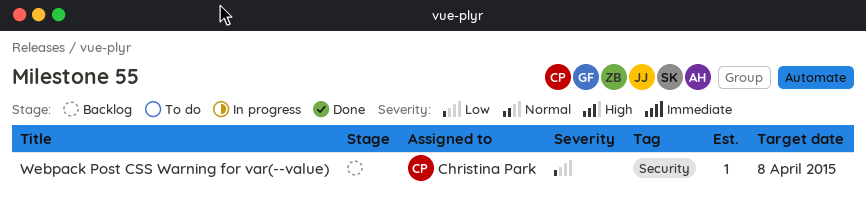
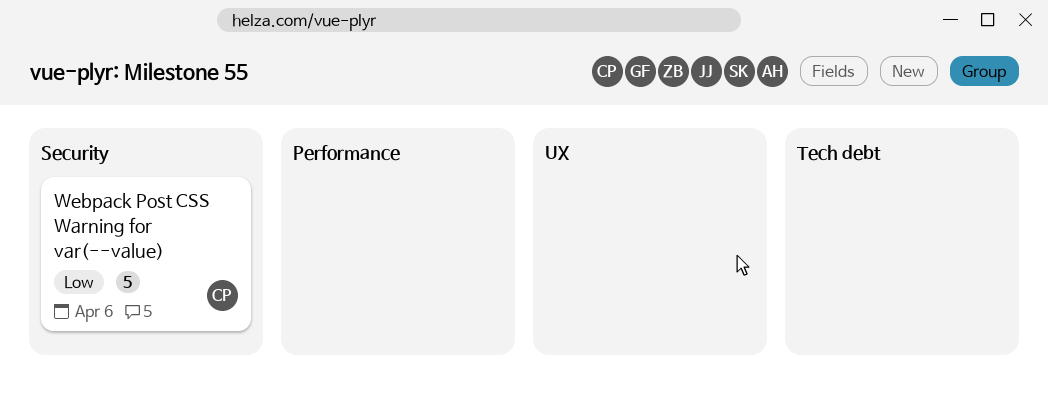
Webpack Post CSS Warning for var(--value), estimate: 1 -> 5
Webpack Post CSS Warning for var(--value), due: Apr 8 -> Apr 6

